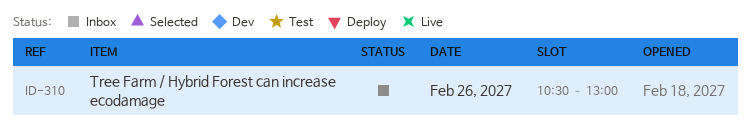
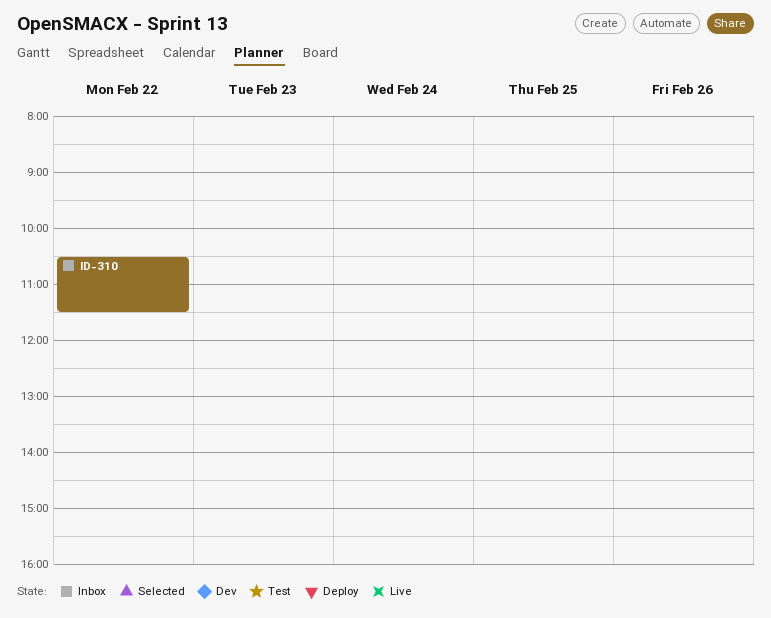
ID-310, day: Feb 26 -> Feb 22
ID-310, ends: 13:00 -> 11:30

